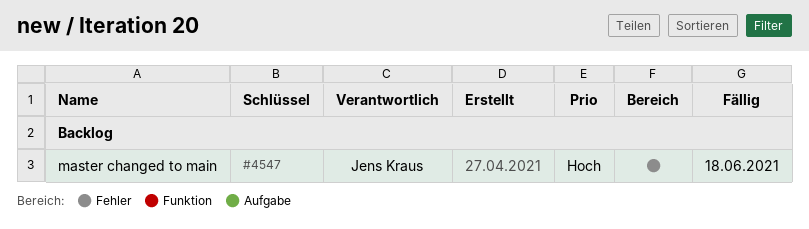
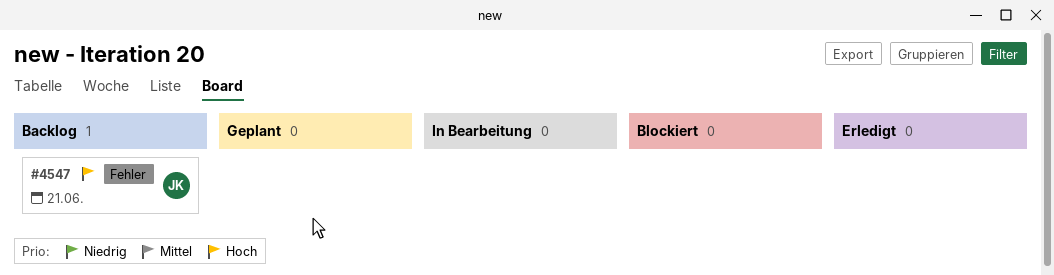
#4547, due: Jun 18 -> Jun 21

